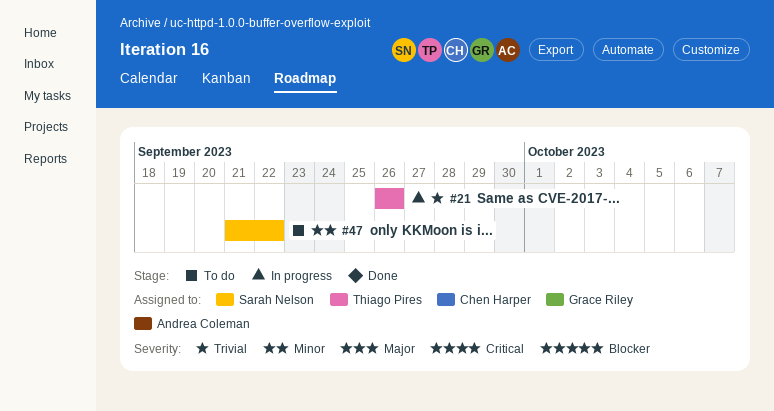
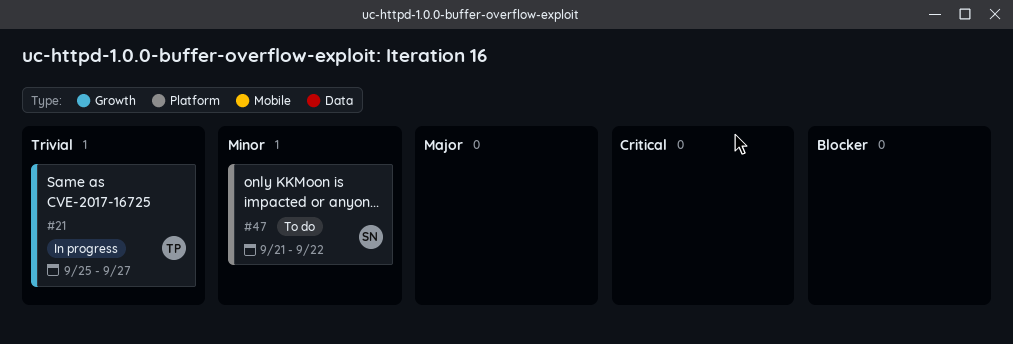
#21, start: Sep 26 -> Sep 25
#21, due: Sep 26 -> Sep 27

